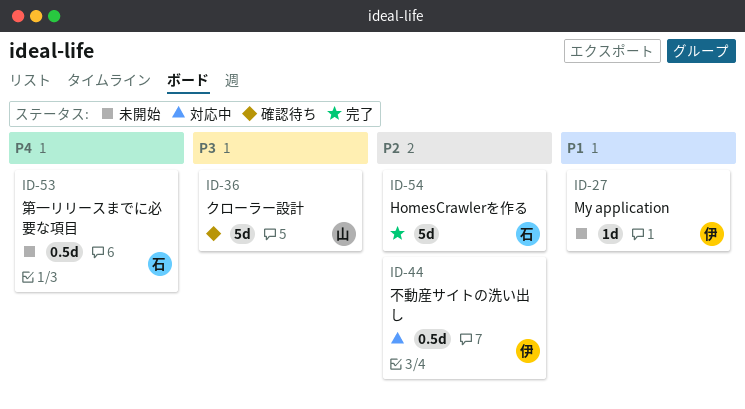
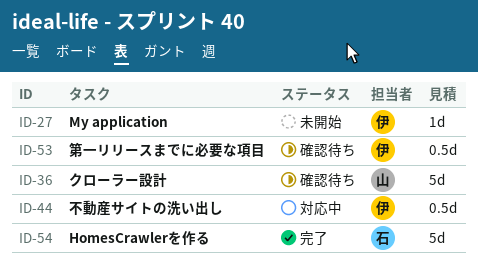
ID-53, status: 未開始 -> 確認待ち
ID-53, owner: 石 -> 伊

